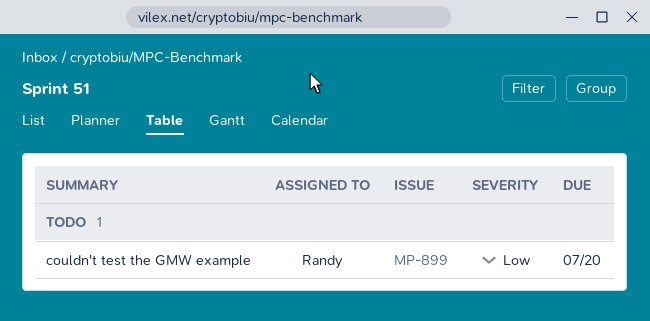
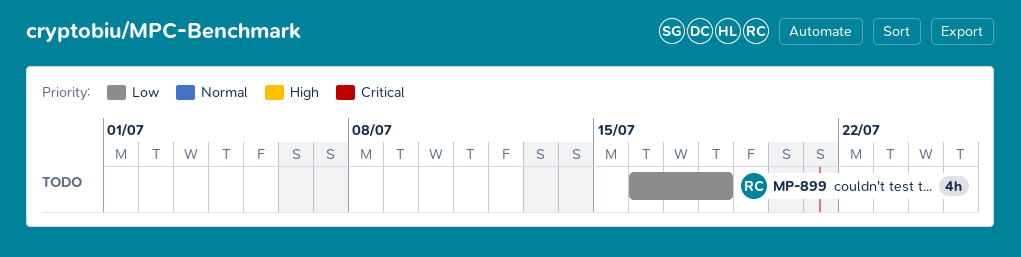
MP-899, due: Jul 20 -> Jul 18

